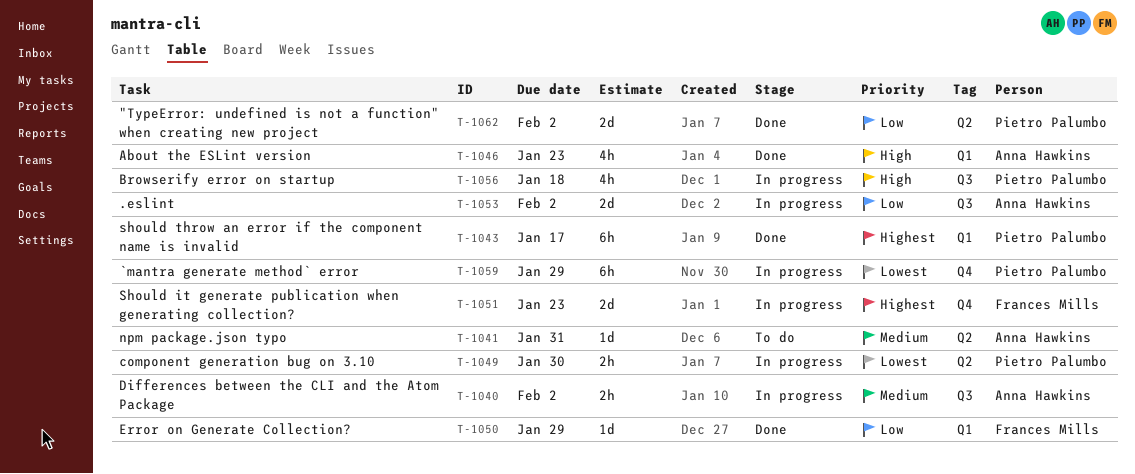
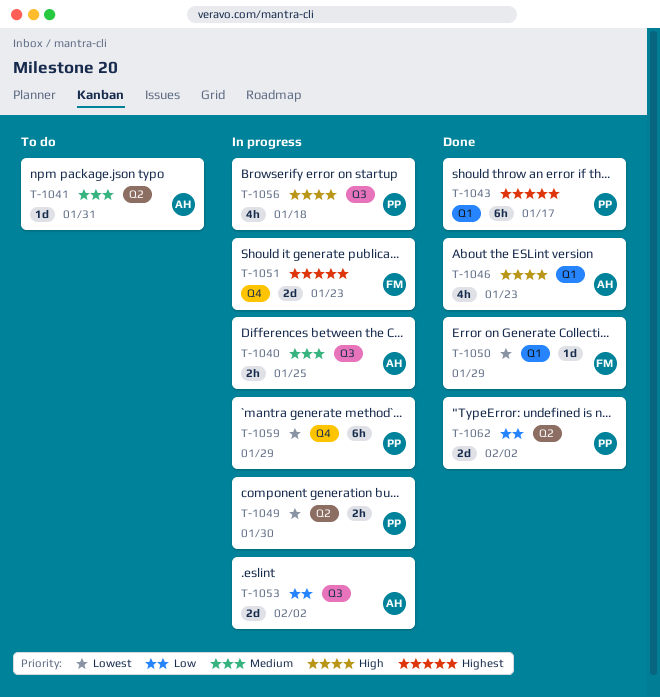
T-1040, due: Feb 2 -> Jan 25
T-1050, priority: Low -> Lowest

